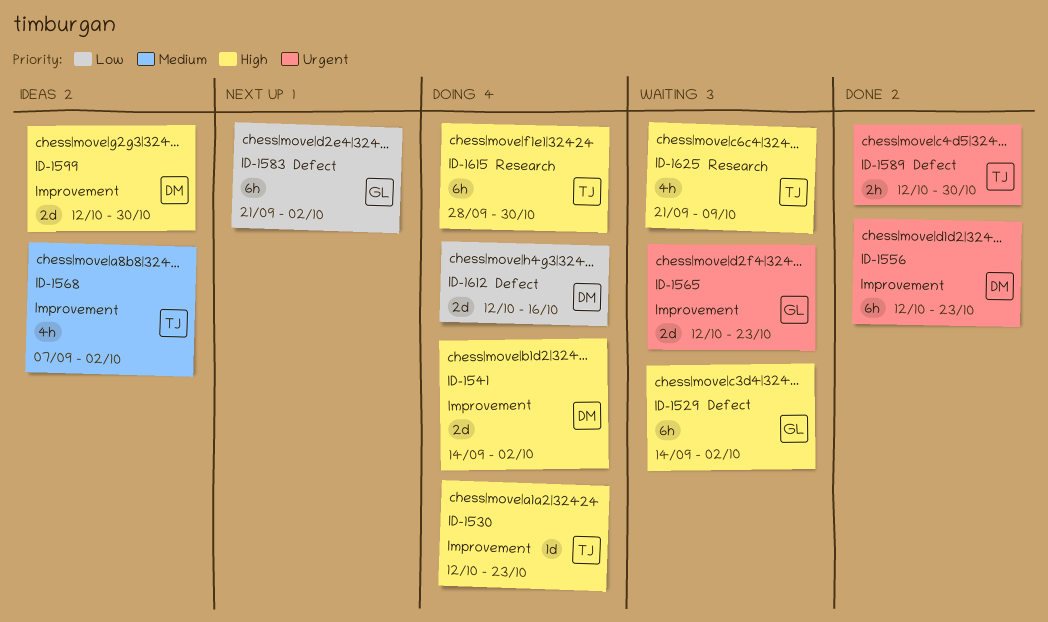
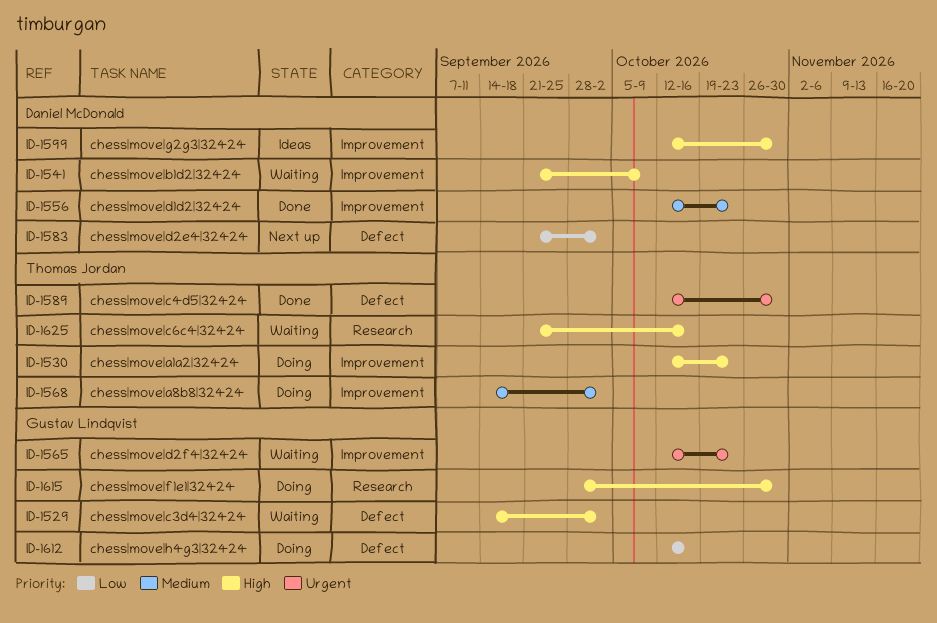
ID-1541, status: Doing -> Waiting
ID-1541, start: Sep 14 -> Sep 21
ID-1541, due: Oct 2 -> Oct 9
ID-1556, priority: Urgent -> Medium
ID-1568, status: Ideas -> Doing
ID-1568, start: Sep 7 -> Sep 14
ID-1583, owner: Gustav Lindqvist -> Daniel McDonald
ID-1612, owner: Daniel McDonald -> Gustav Lindqvist
ID-1615, owner: Thomas Jordan -> Gustav Lindqvist
ID-1625, due: Oct 9 -> Oct 16

